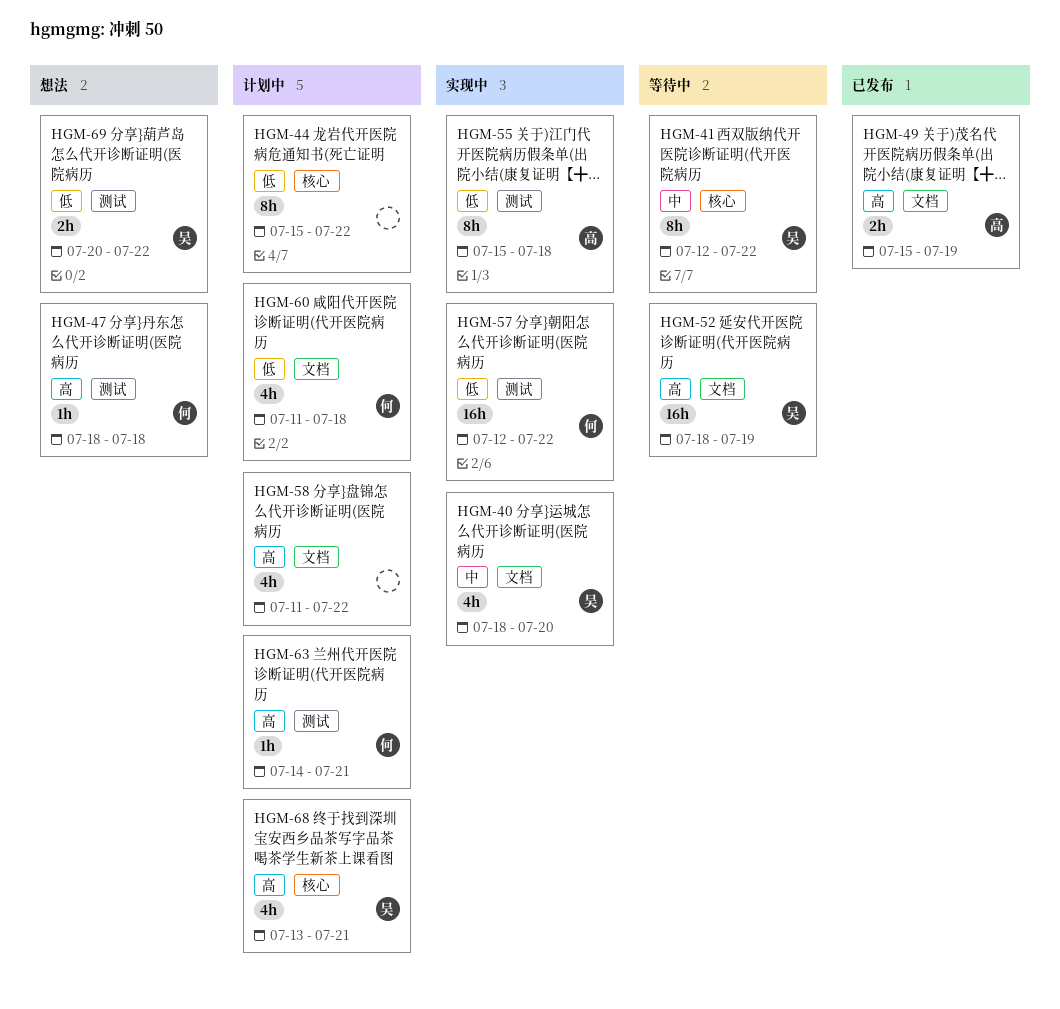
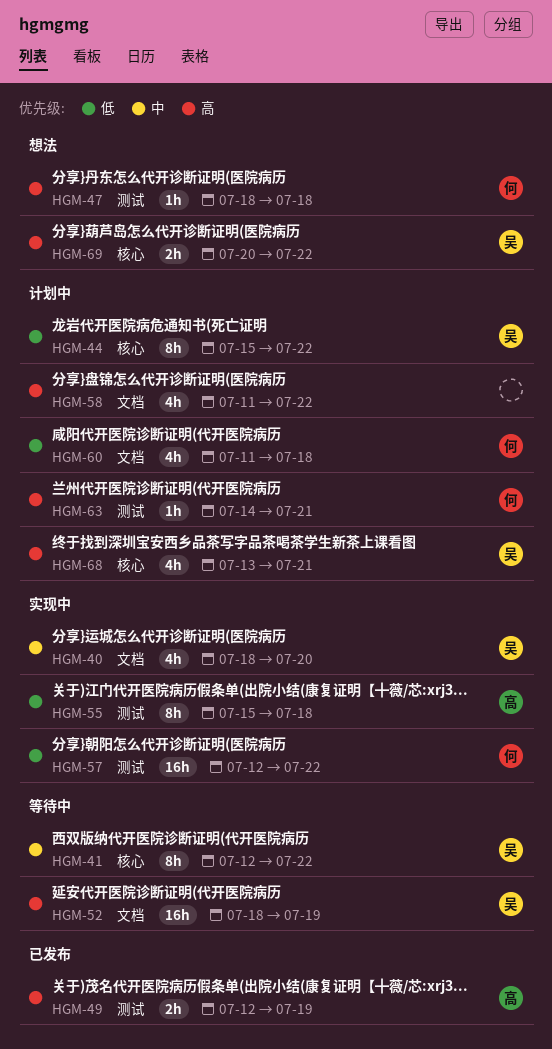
HGM-44, owner: none -> 吴
HGM-49, label: 文档 -> 测试
HGM-49, start: Jul 15 -> Jul 12
HGM-69, priority: 低 -> 高
HGM-69, label: 测试 -> 核心

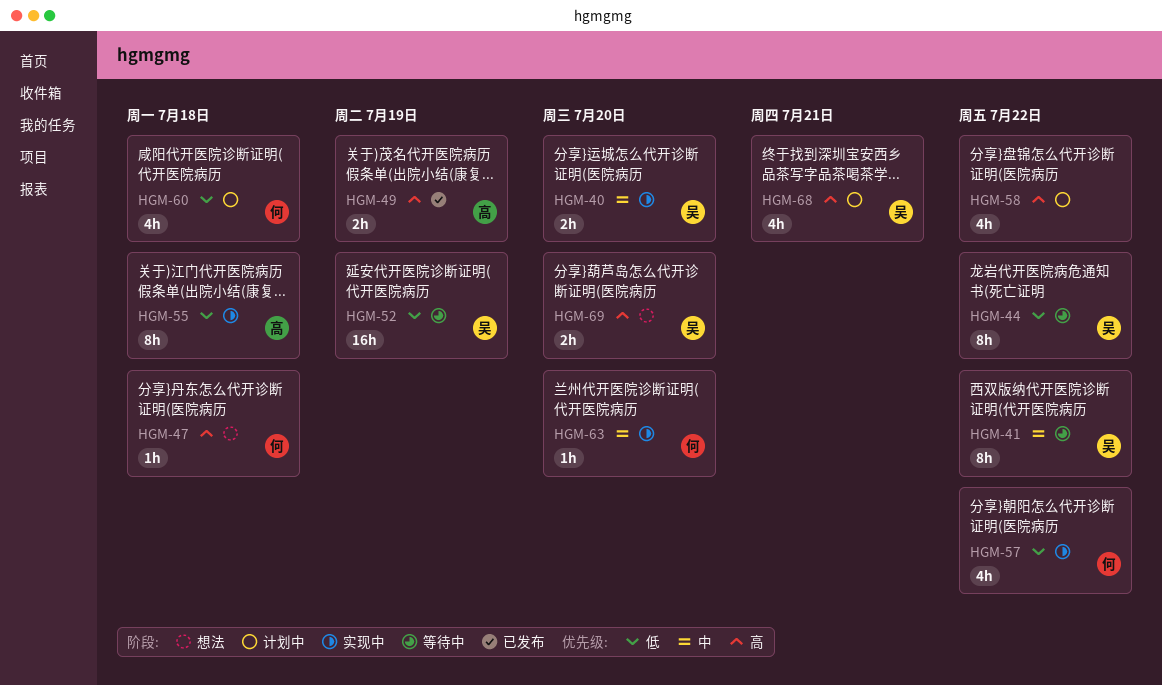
HGM-40, estimate: 4h -> 2h
HGM-44, status: 计划中 -> 等待中
HGM-52, priority: 高 -> 低
HGM-57, estimate: 16h -> 4h
HGM-63, status: 计划中 -> 实现中
HGM-63, priority: 高 -> 中
HGM-63, due: Jul 21 -> Jul 20
HGM-69, due: Jul 22 -> Jul 20

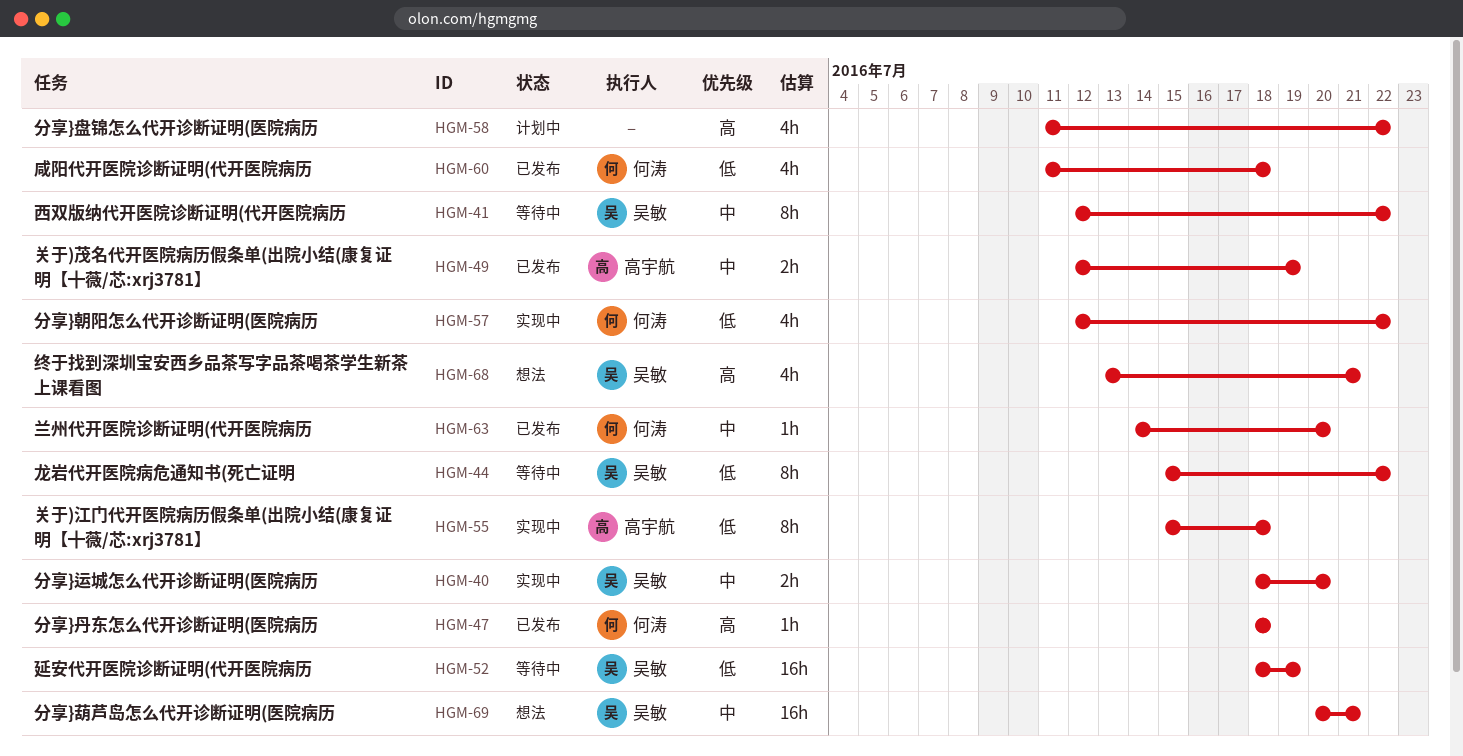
HGM-47, status: 想法 -> 已发布
HGM-49, priority: 高 -> 中
HGM-60, status: 计划中 -> 已发布
HGM-63, status: 实现中 -> 已发布
HGM-68, status: 计划中 -> 想法
HGM-69, priority: 高 -> 中
HGM-69, estimate: 2h -> 16h
HGM-69, due: Jul 20 -> Jul 21

